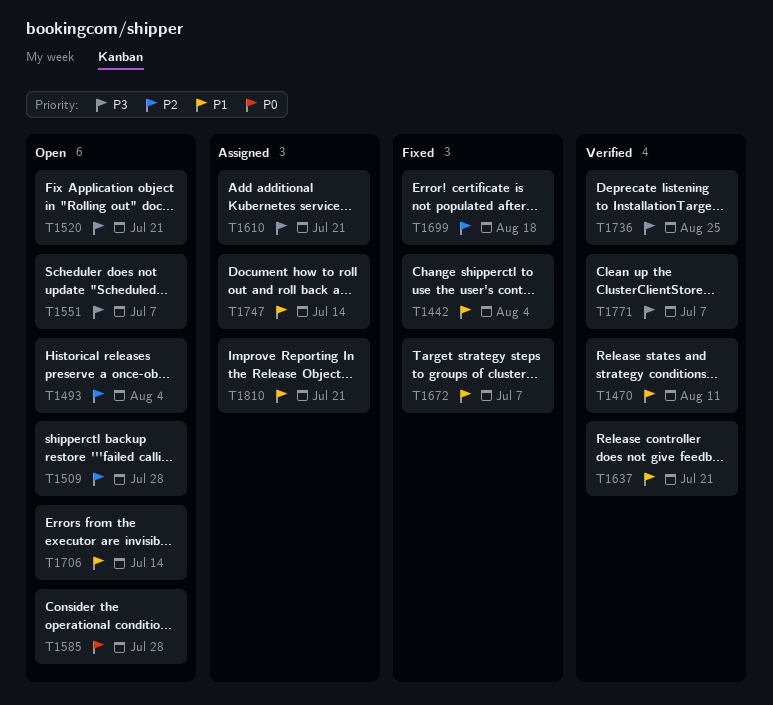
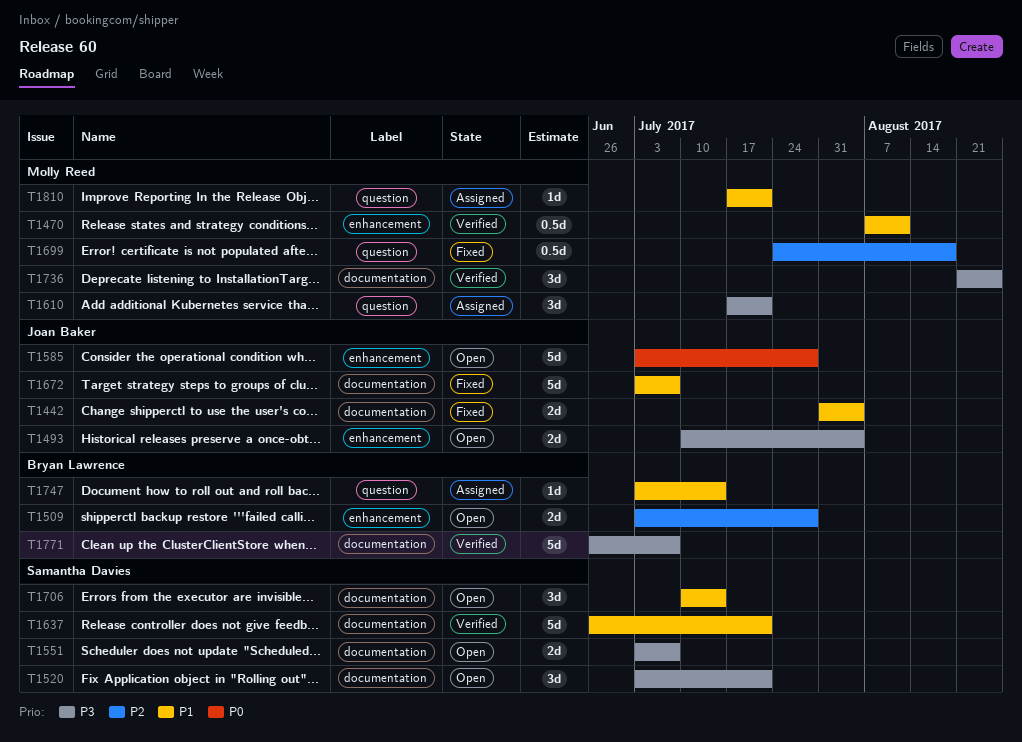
T1493, priority: P2 -> P3

